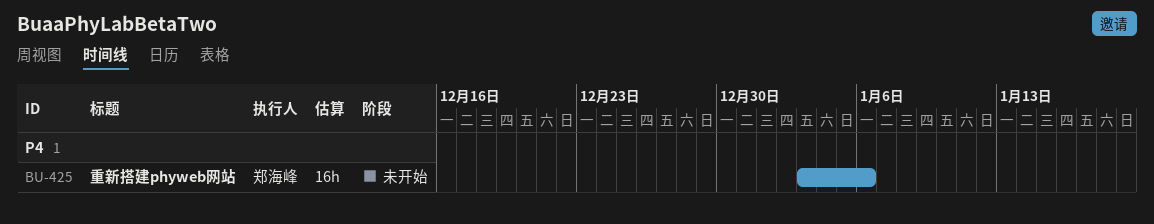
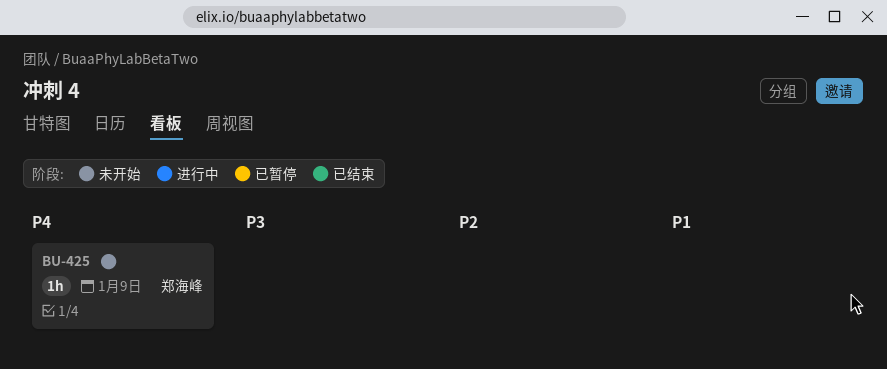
BU-425, estimate: 16h -> 1h
BU-425, due: Jan 6 -> Jan 9

